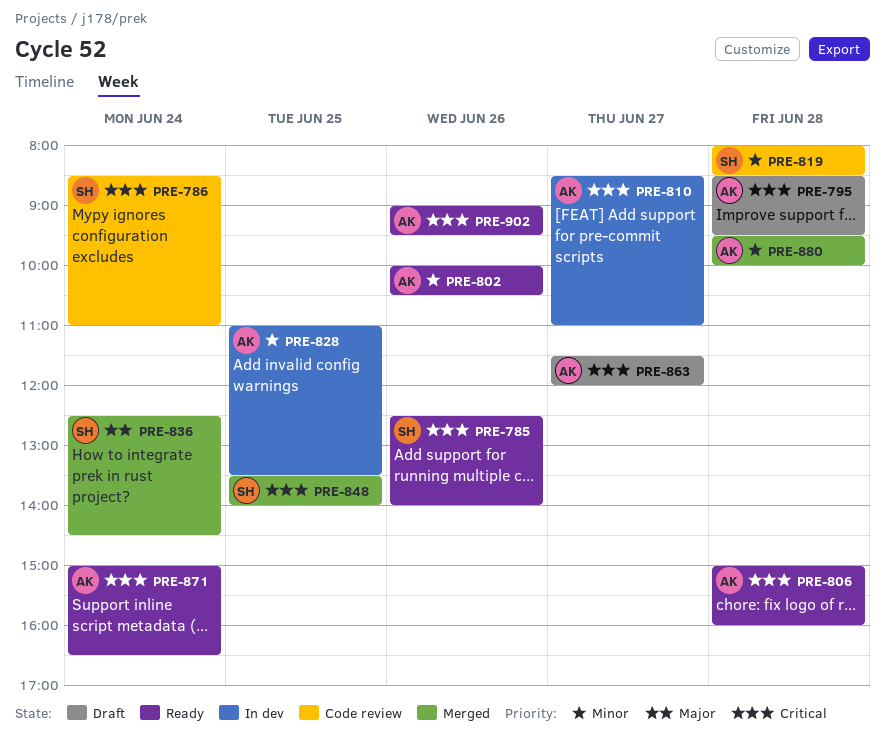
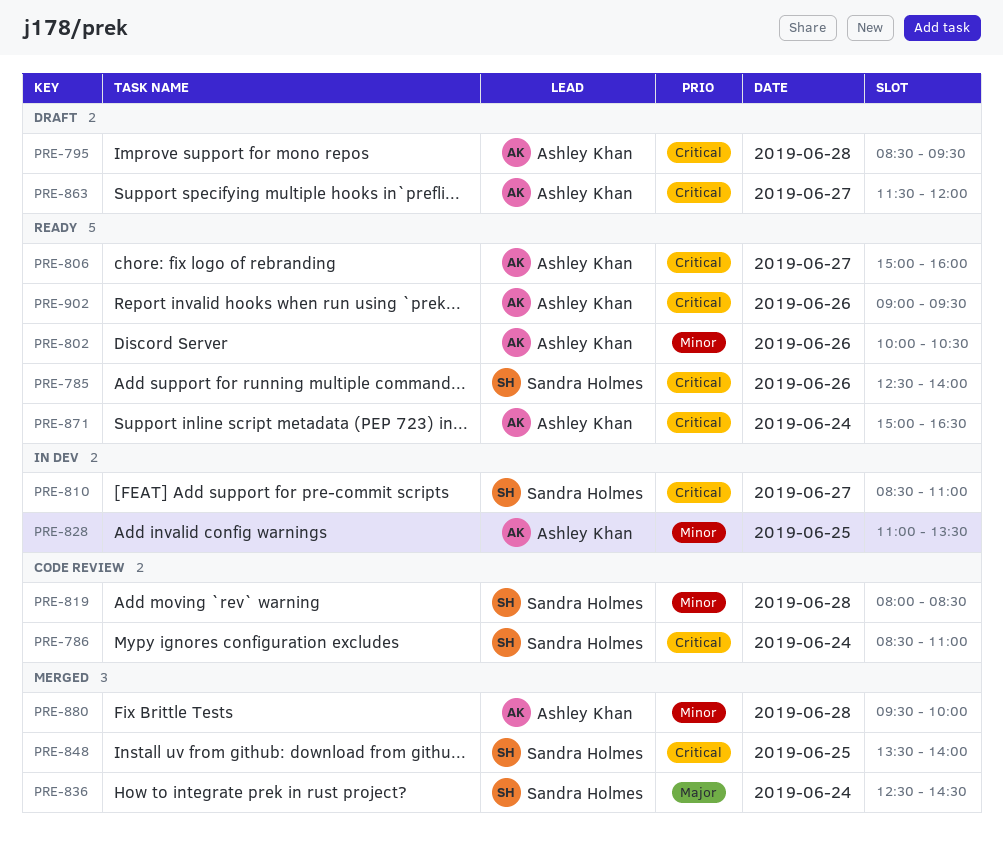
PRE-806, day: Jun 28 -> Jun 27
PRE-810, owner: Ashley Khan -> Sandra Holmes

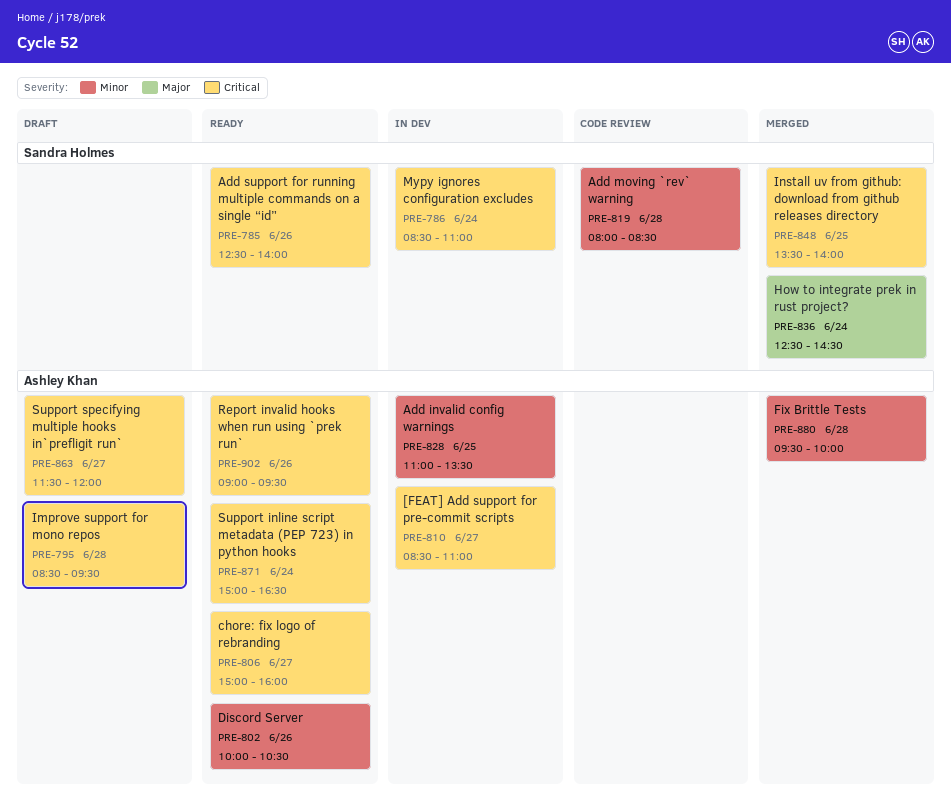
PRE-786, status: Code review -> In dev
PRE-810, owner: Sandra Holmes -> Ashley Khan

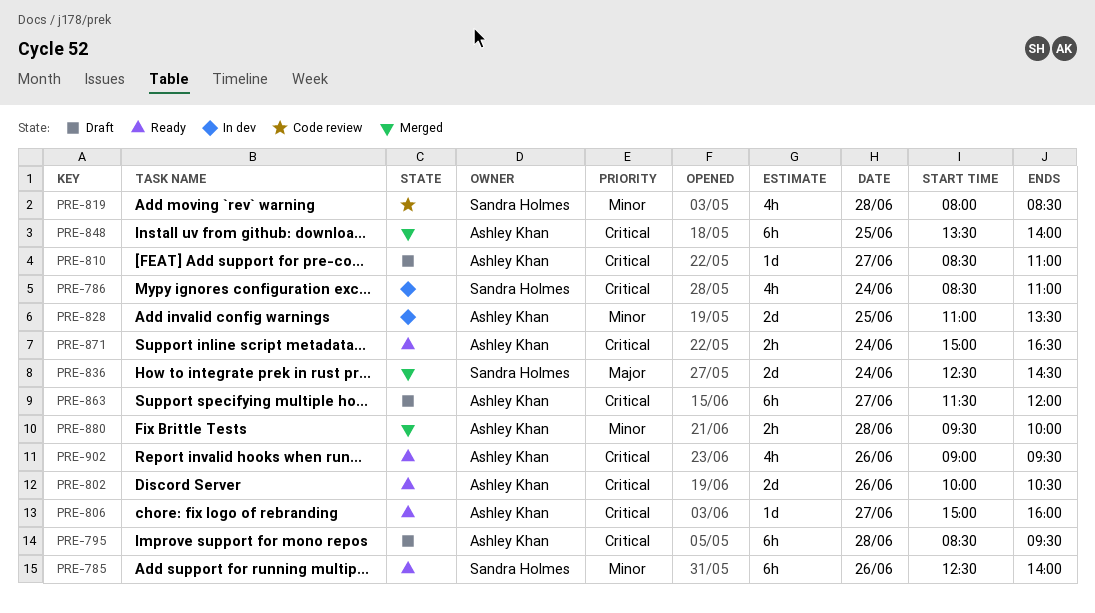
PRE-785, priority: Critical -> Minor
PRE-802, priority: Minor -> Critical
PRE-810, status: In dev -> Draft
PRE-848, owner: Sandra Holmes -> Ashley Khan

